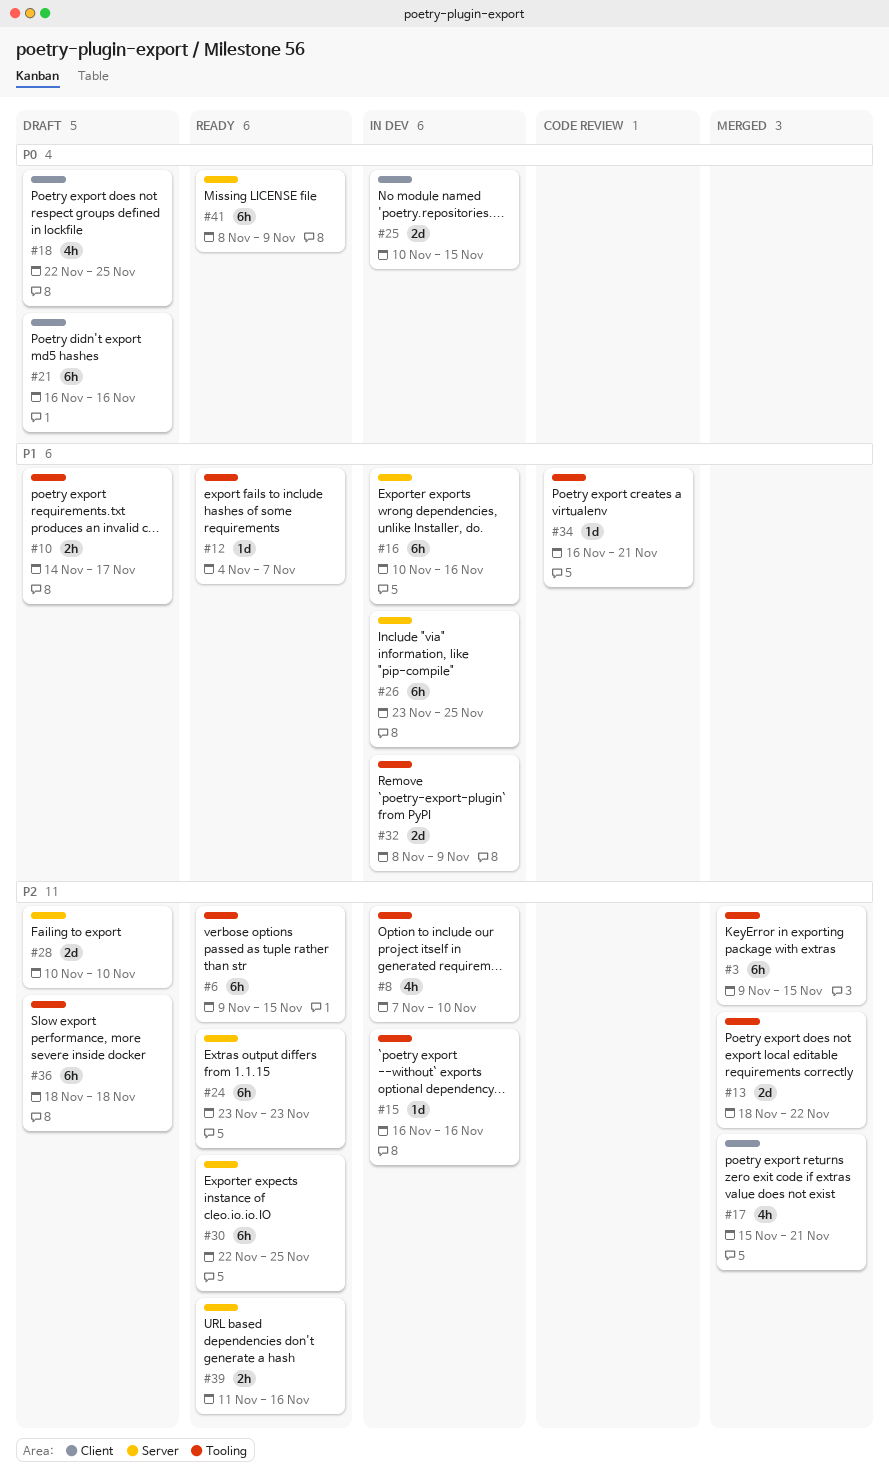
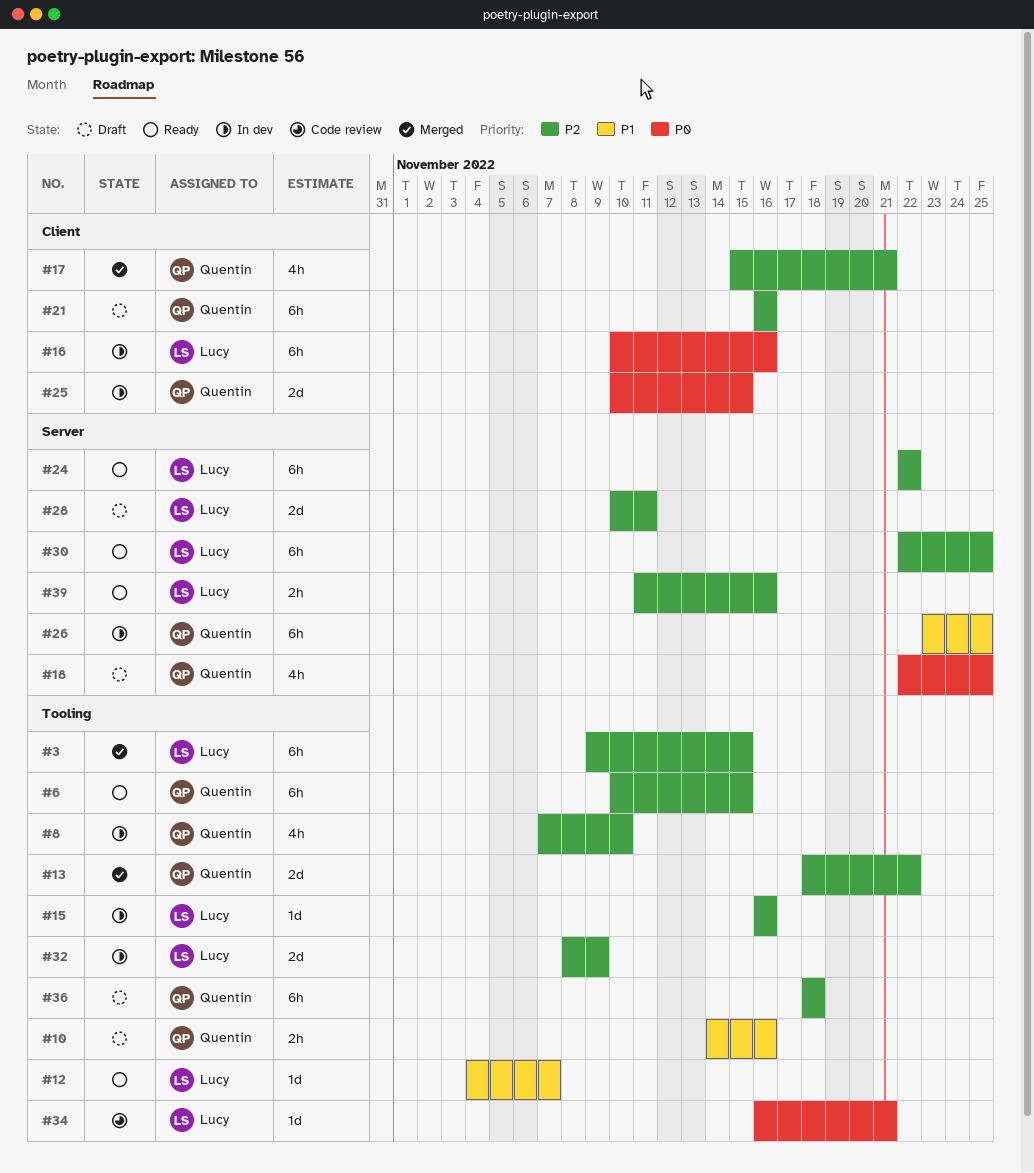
#6, start: Nov 9 -> Nov 10
#10, due: Nov 17 -> Nov 16
#16, priority: P1 -> P0
#16, label: Server -> Client
#18, label: Client -> Server
#21, priority: P0 -> P2
#24, start: Nov 23 -> Nov 22
#24, due: Nov 23 -> Nov 22
#28, due: Nov 10 -> Nov 11
#32, priority: P1 -> P2
#34, priority: P1 -> P0
#41: present -> none

